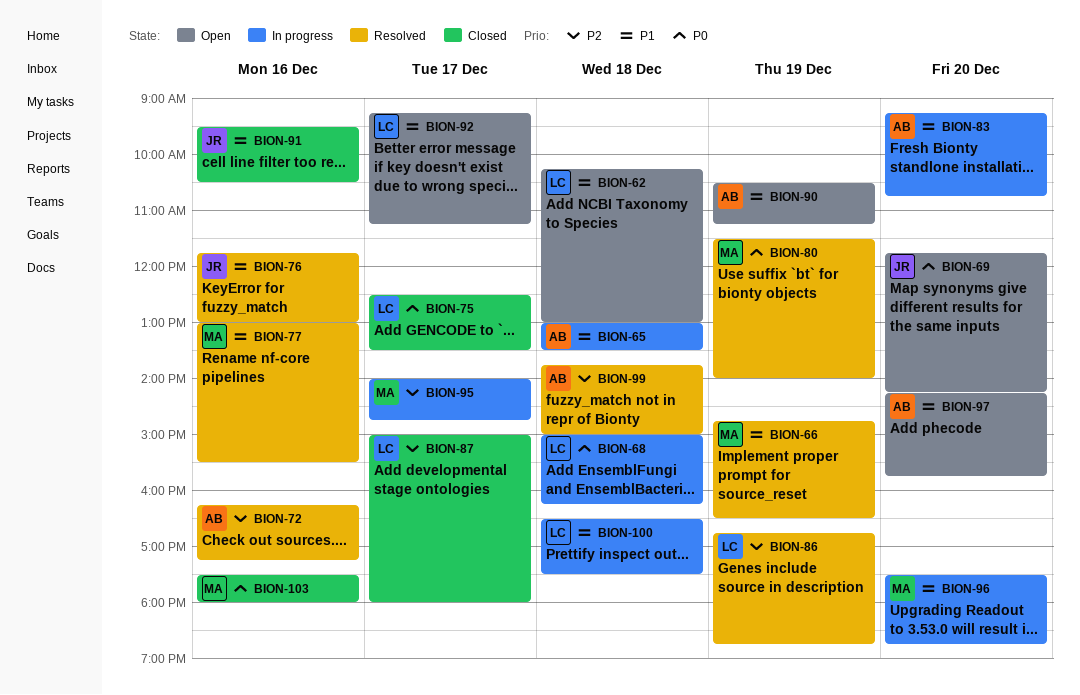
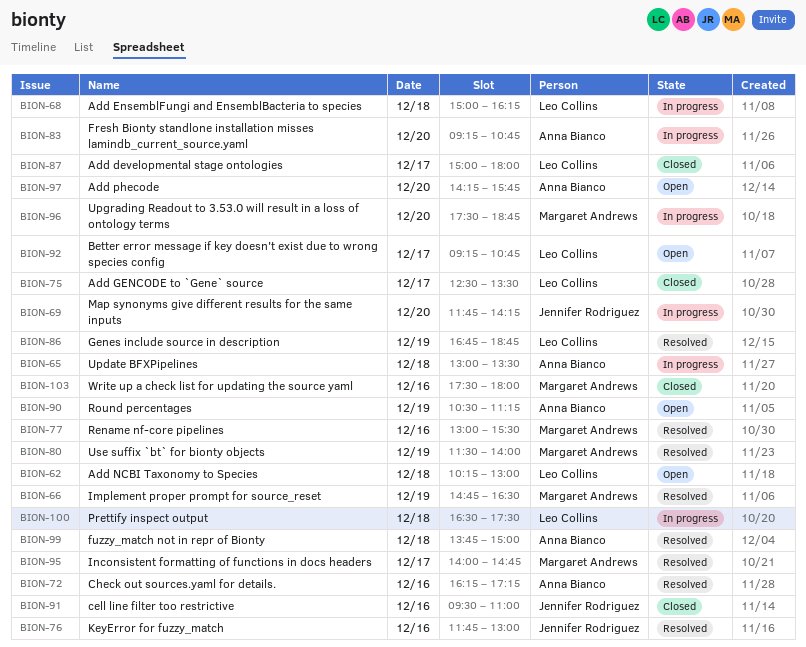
BION-69, status: Open -> In progress
BION-91, ends: 10:30 -> 11:00
BION-92, ends: 11:15 -> 10:45
BION-95, status: In progress -> Resolved

